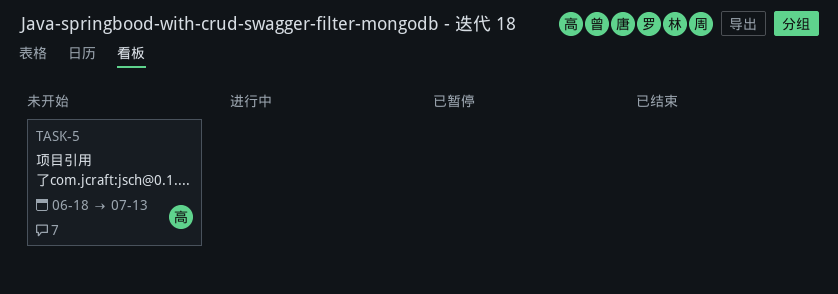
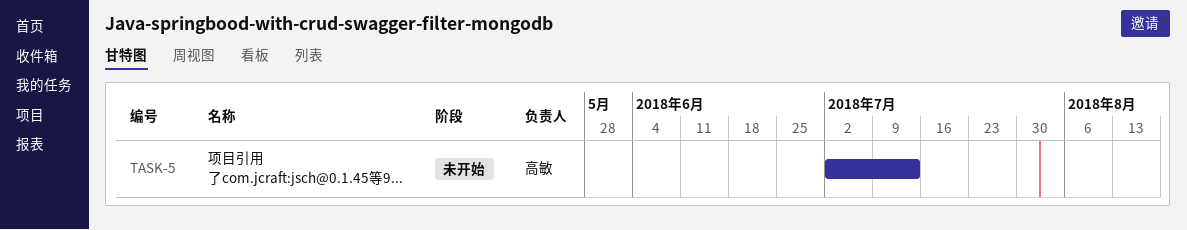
TASK-5, start: Jun 18 -> Jul 2

